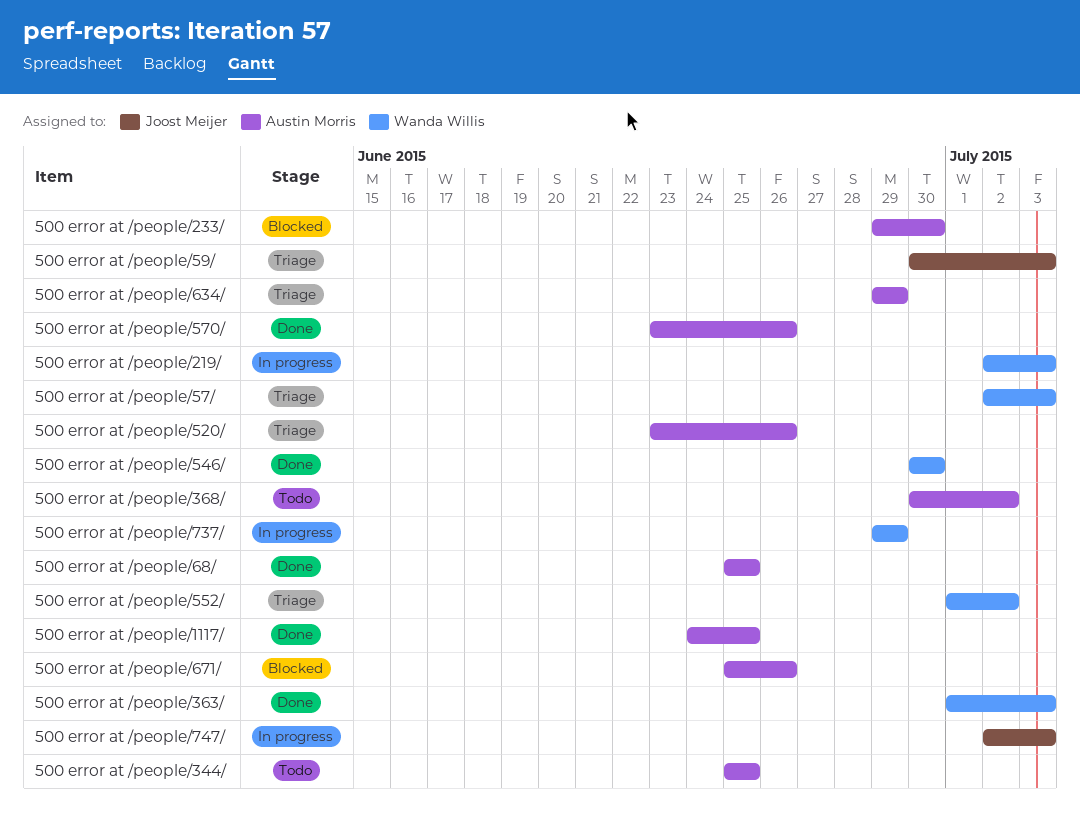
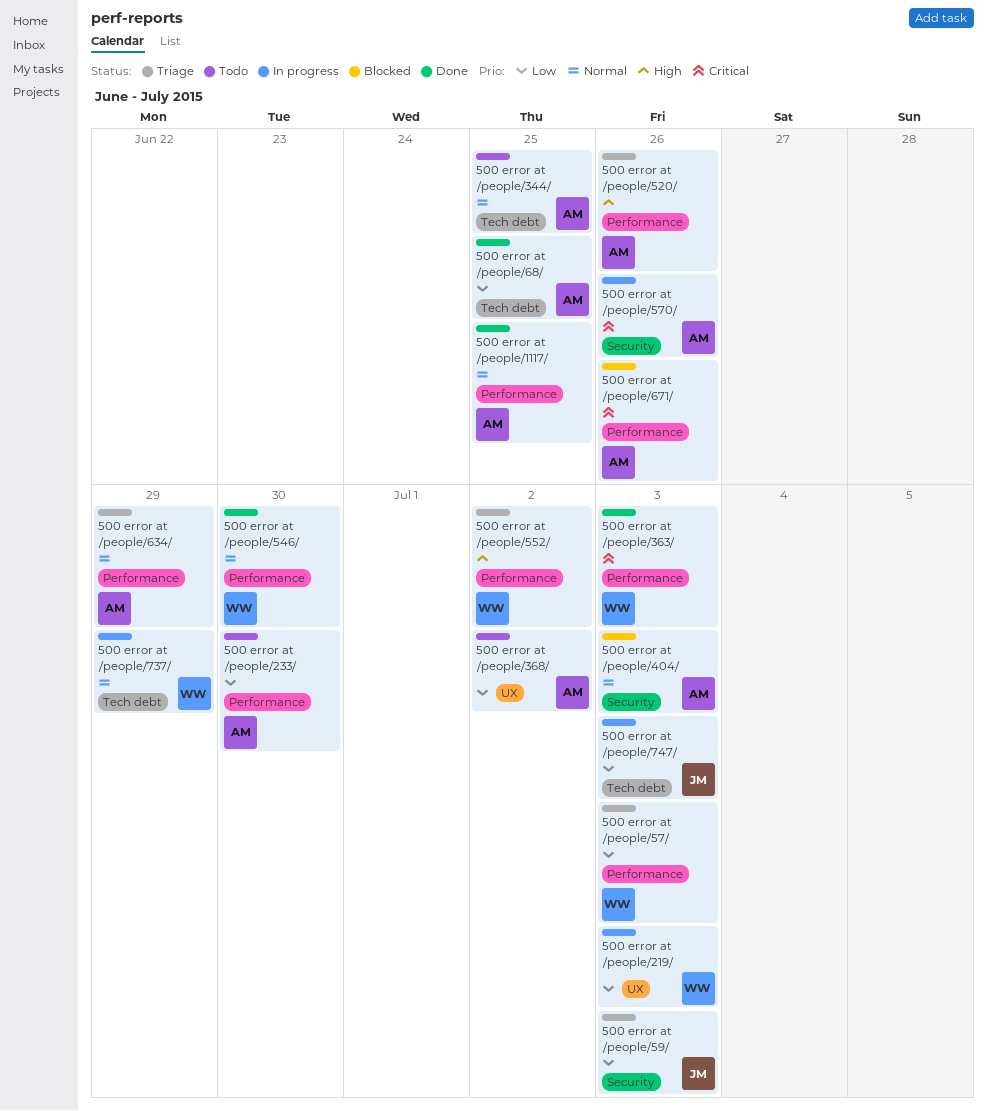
500 error at /people/233/, status: Blocked -> Todo
500 error at /people/404/: none -> present
500 error at /people/570/, status: Done -> In progress

